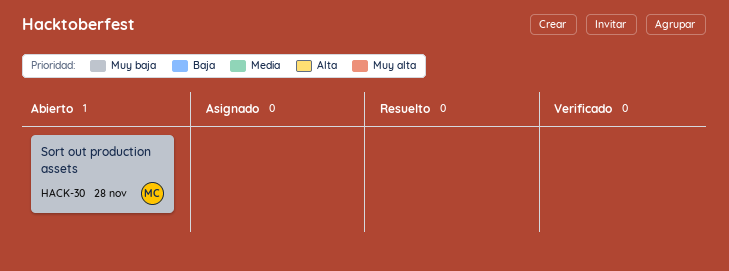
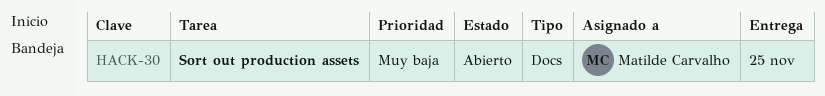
HACK-30, due: Nov 28 -> Nov 25

